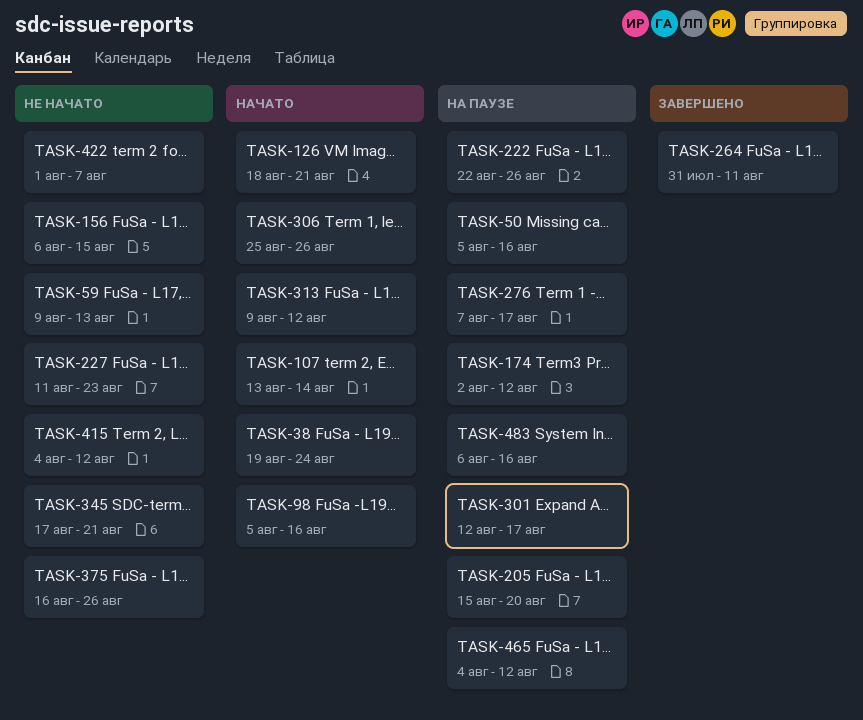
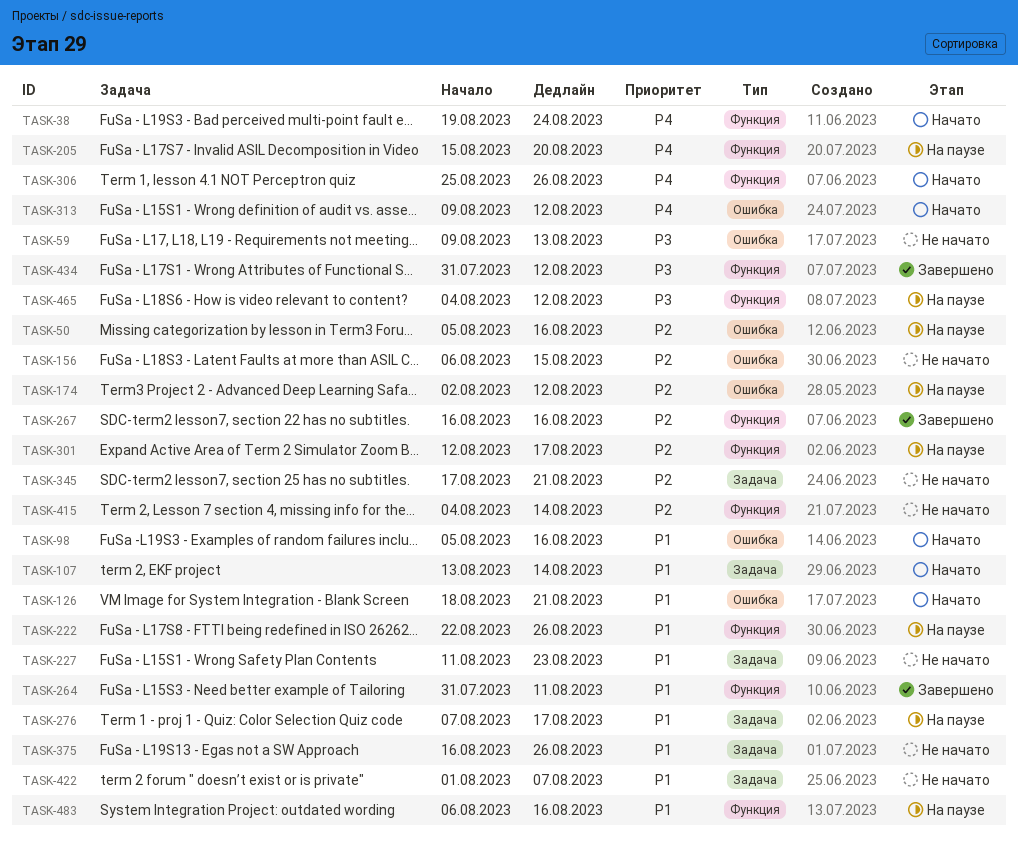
TASK-267: none -> present
TASK-415, due: Aug 12 -> Aug 14
TASK-434: none -> present

